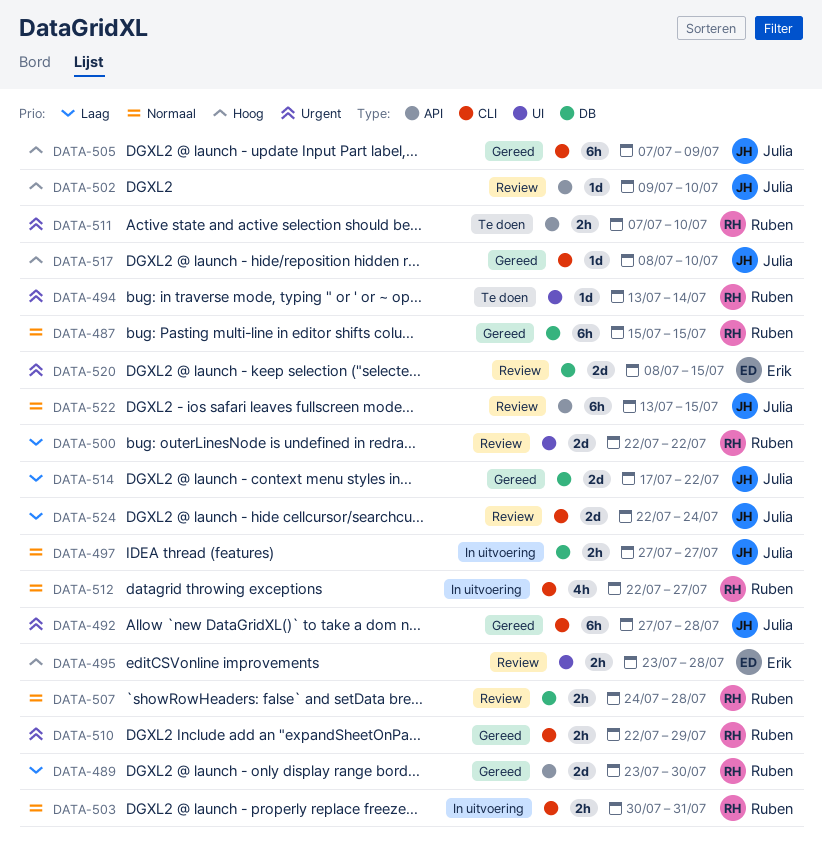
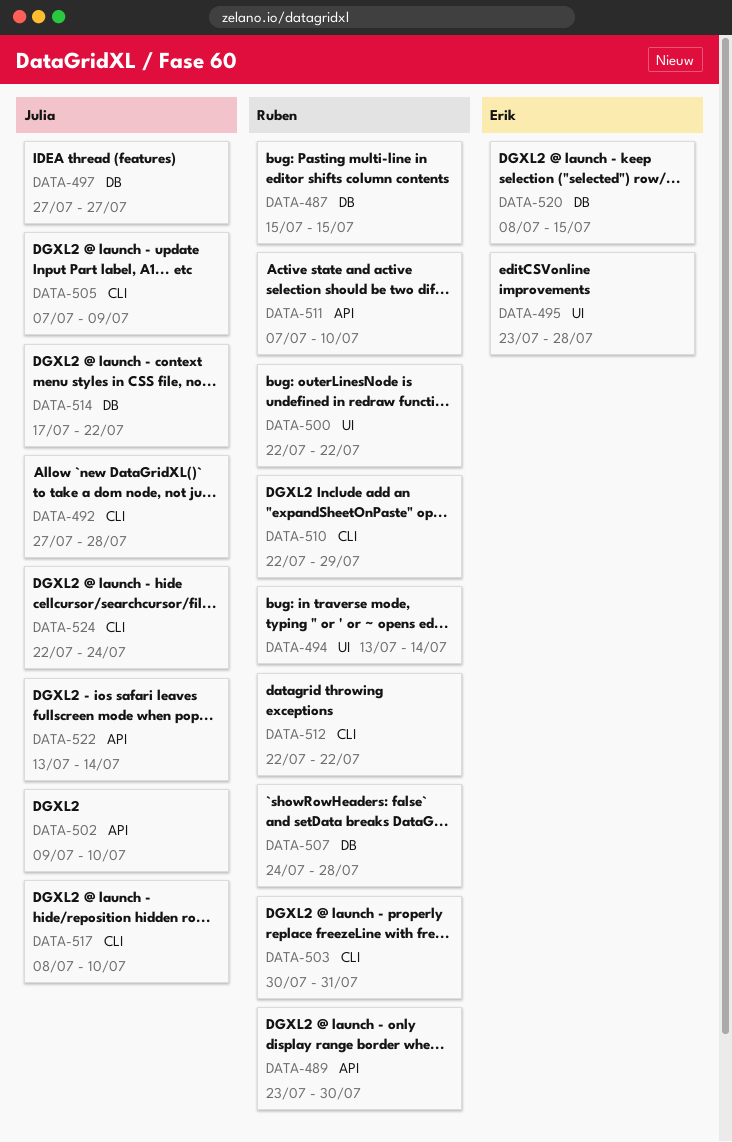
DATA-512, due: Jul 27 -> Jul 22
DATA-522, due: Jul 15 -> Jul 14

